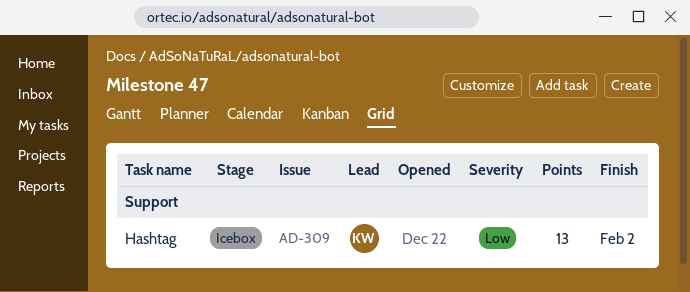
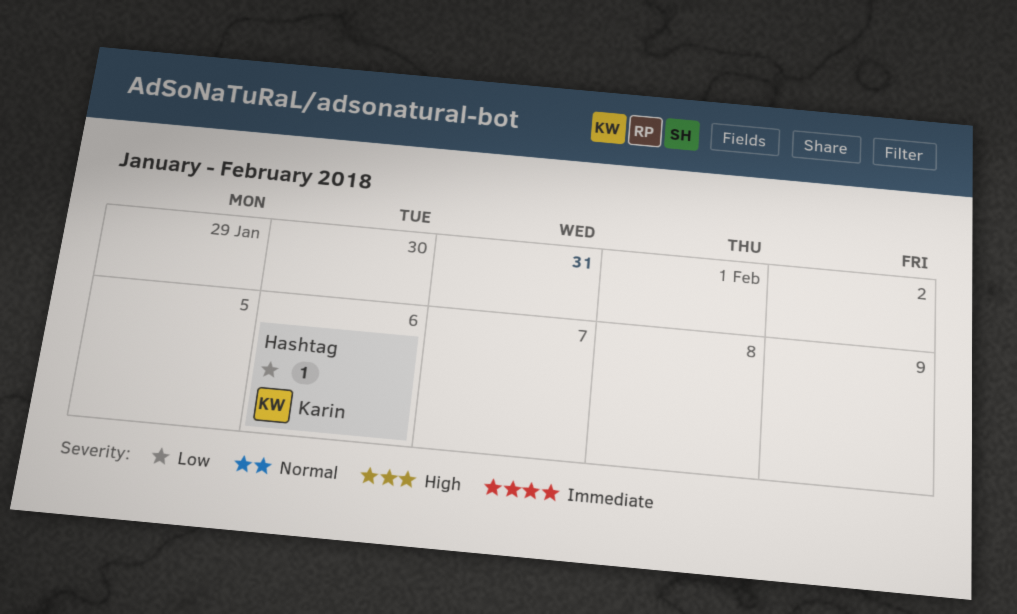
Hashtag, estimate: 13 -> 1
Hashtag, due: Feb 2 -> Feb 6

